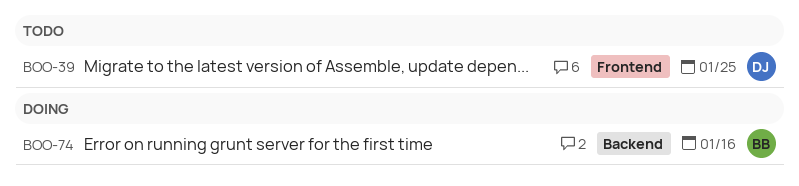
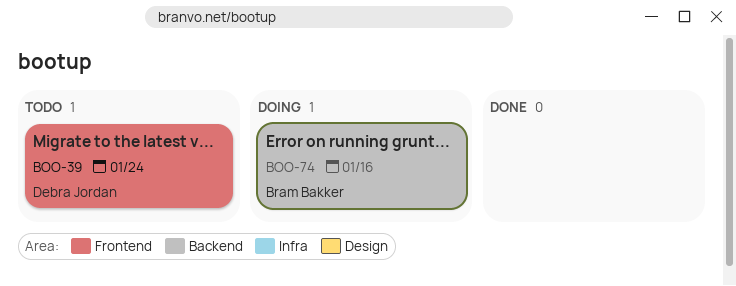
BOO-39, due: Jan 25 -> Jan 24

